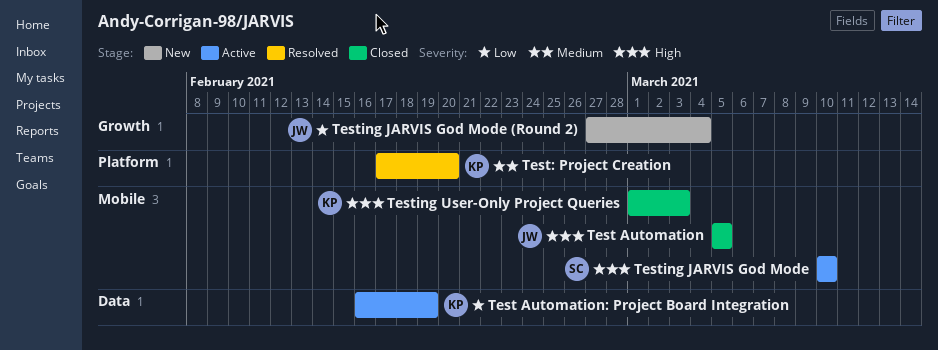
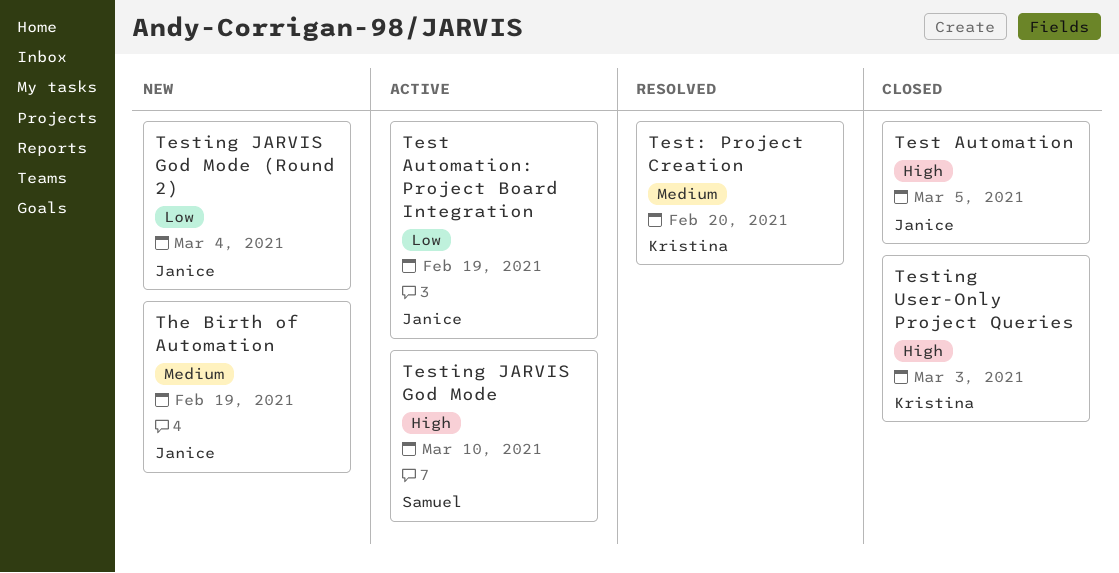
Test Automation: Project Board Integration, owner: Kristina -> Janice
The Birth of Automation: none -> present

